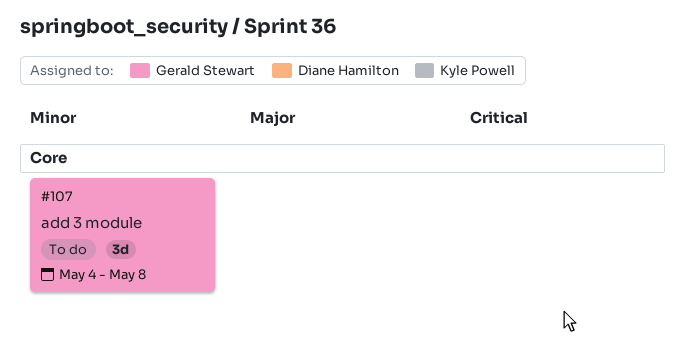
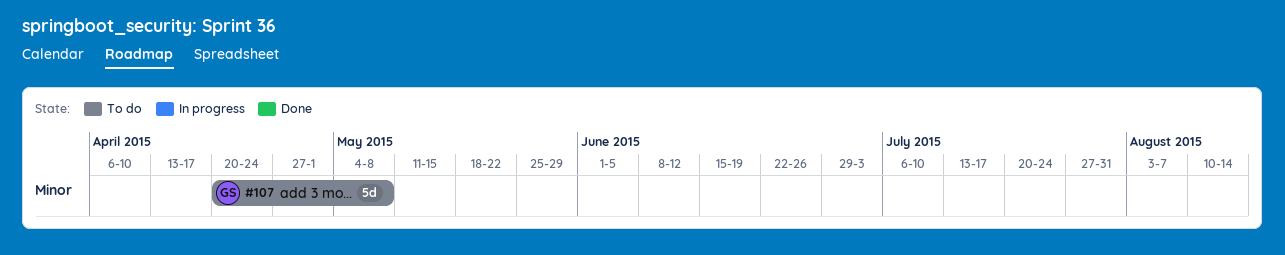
#107, estimate: 3d -> 5d
#107, start: May 4 -> Apr 20

